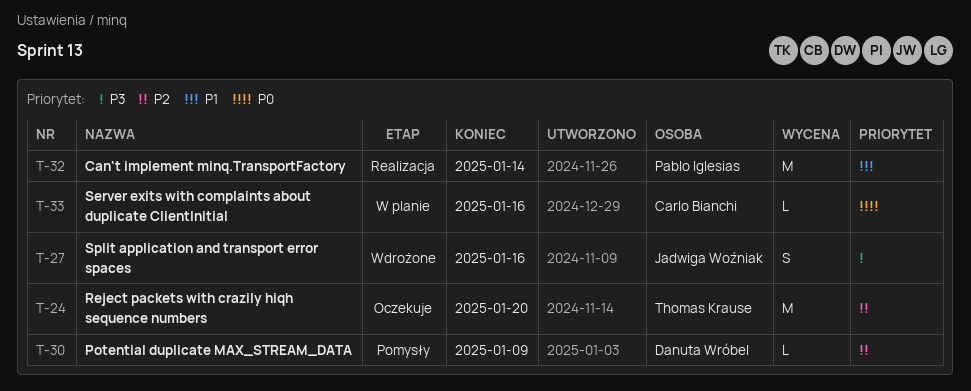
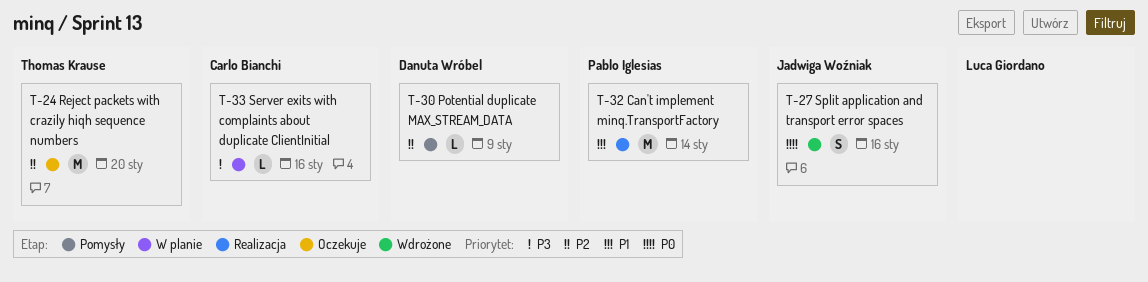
T-27, priority: P3 -> P0
T-33, priority: P0 -> P3

